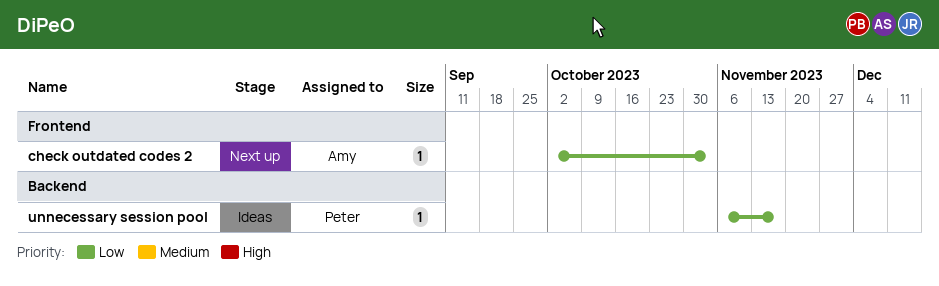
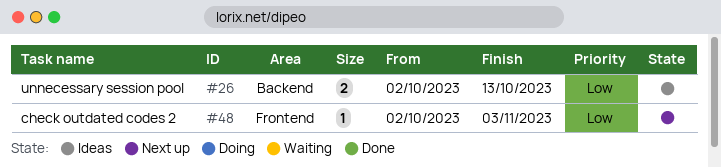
unnecessary session pool, estimate: 1 -> 2
unnecessary session pool, start: Nov 6 -> Oct 2
unnecessary session pool, due: Nov 17 -> Oct 13

